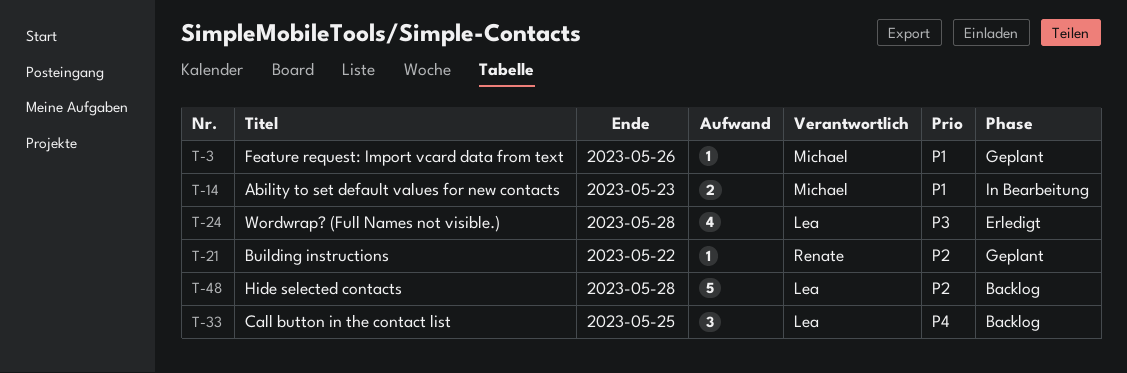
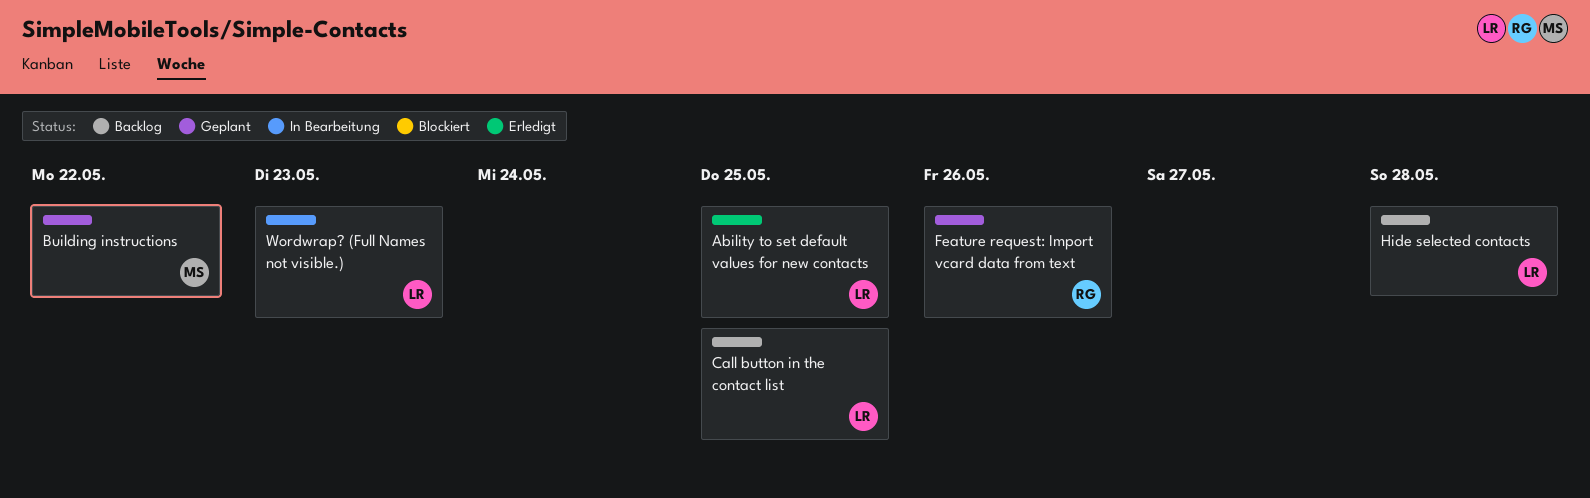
Ability to set default values for new contacts, status: In Bearbeitung -> Erledigt
Ability to set default values for new contacts, owner: Michael -> Lea
Ability to set default values for new contacts, due: May 23 -> May 25
Building instructions, owner: Renate -> Michael
Feature request: Import vcard data from text, owner: Michael -> Renate
Wordwrap? (Full Names not visible.), status: Erledigt -> In Bearbeitung
Wordwrap? (Full Names not visible.), due: May 28 -> May 23

